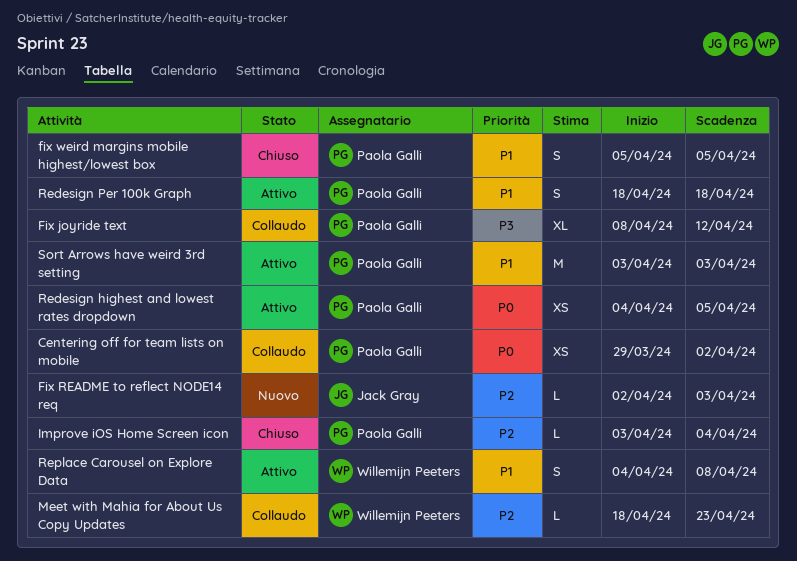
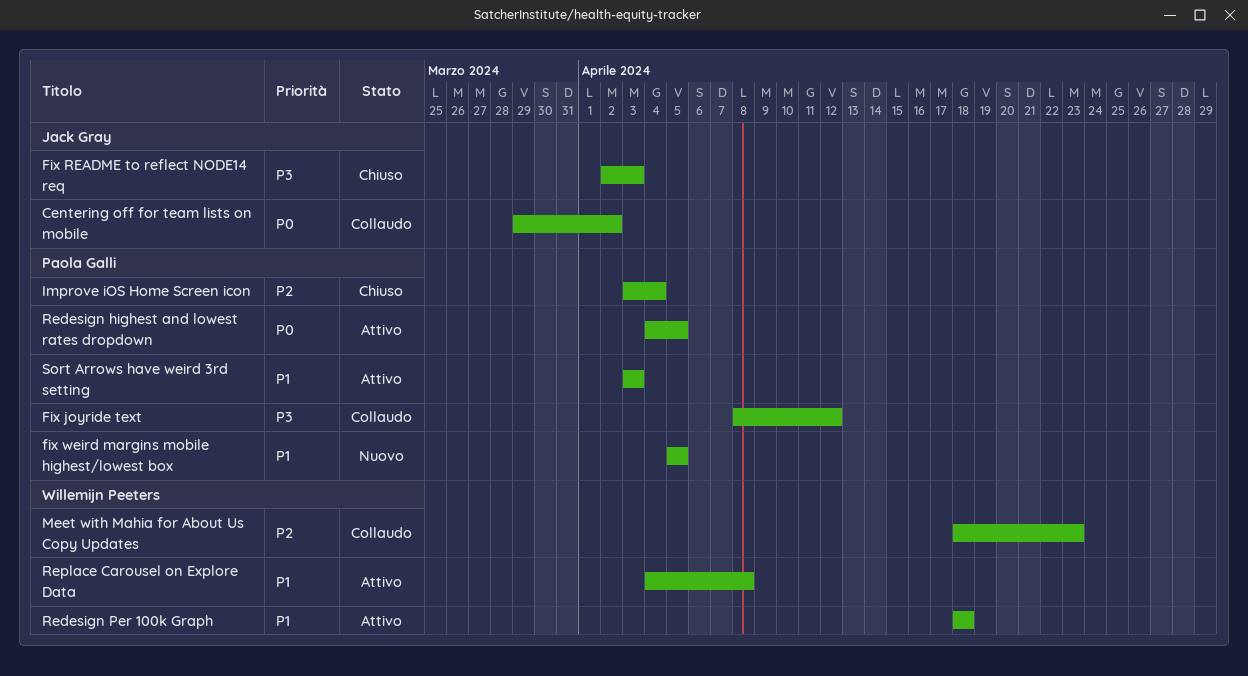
Centering off for team lists on mobile, owner: Paola Galli -> Jack Gray
Fix README to reflect NODE14 req, status: Nuovo -> Chiuso
Fix README to reflect NODE14 req, priority: P2 -> P3
fix weird margins mobile highest/lowest box, status: Chiuso -> Nuovo
Redesign Per 100k Graph, owner: Paola Galli -> Willemijn Peeters

